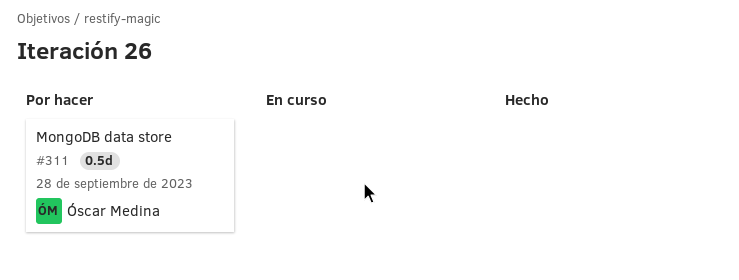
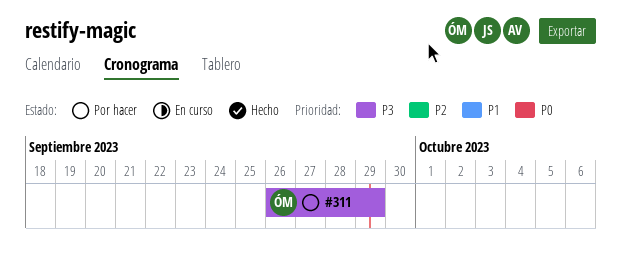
#311, due: Sep 28 -> Sep 29

